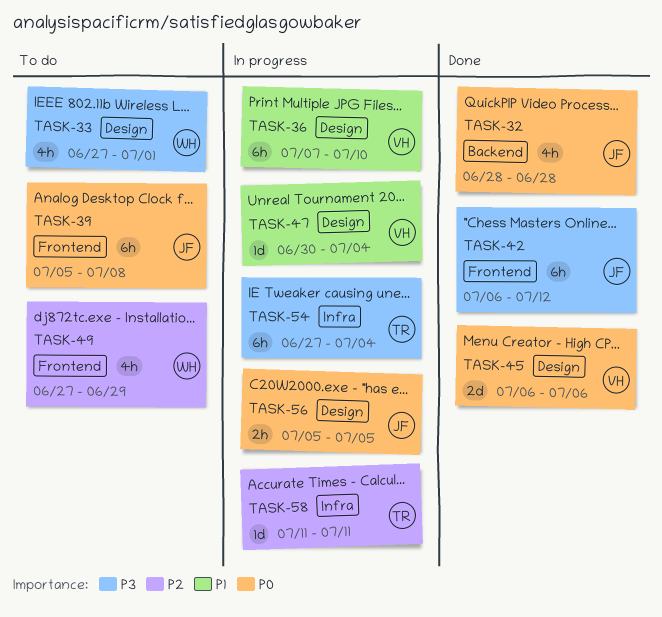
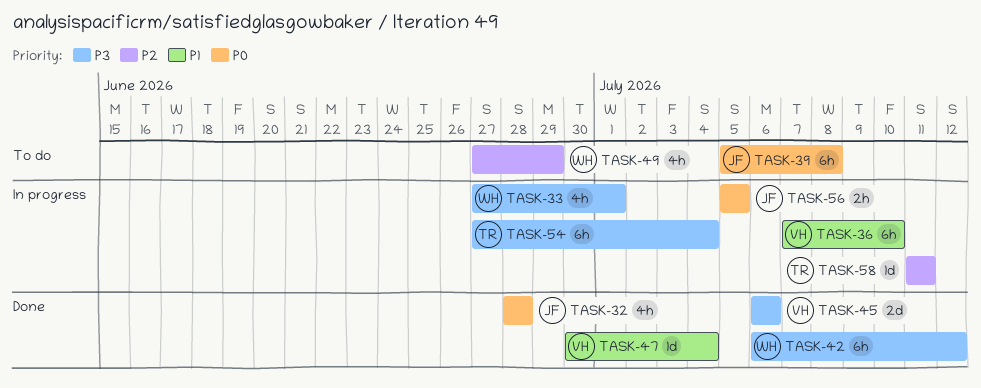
TASK-33, status: To do -> In progress
TASK-42, owner: JF -> WH
TASK-45, priority: P0 -> P3
TASK-47, status: In progress -> Done

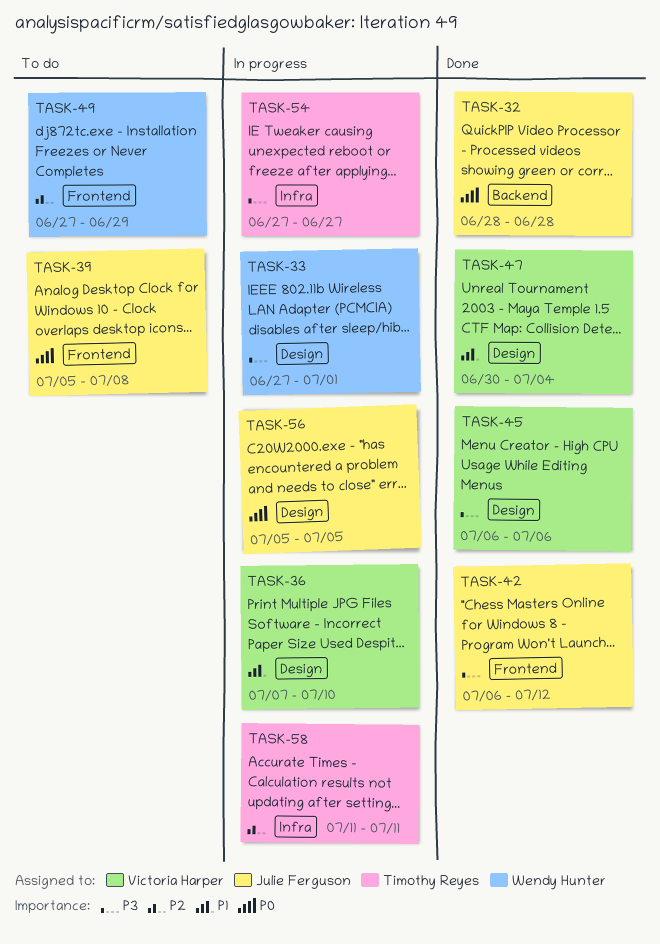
TASK-42, owner: Wendy Hunter -> Julie Ferguson
TASK-54, due: Jul 4 -> Jun 27

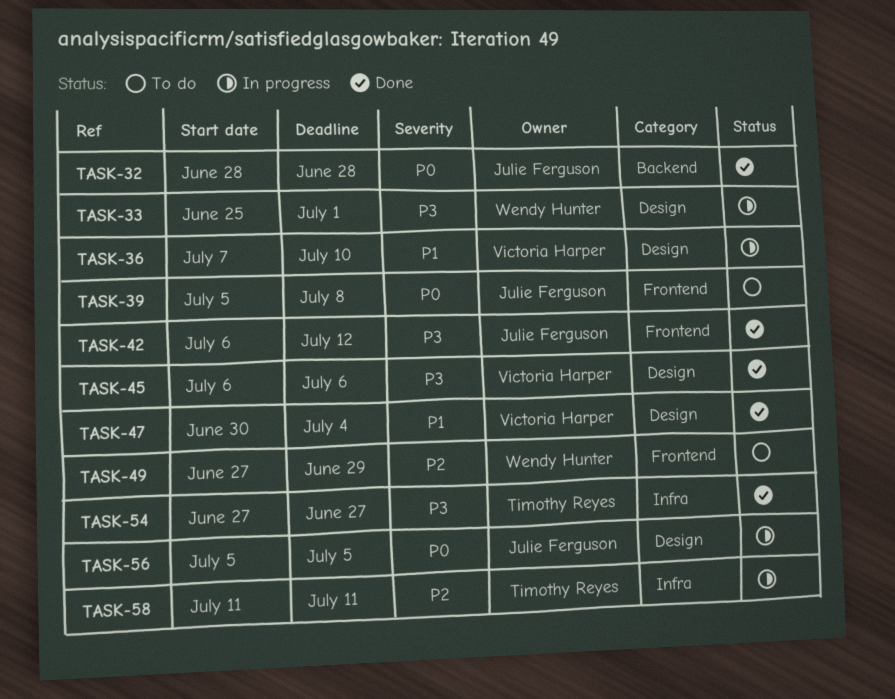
TASK-33, start: Jun 27 -> Jun 25
TASK-54, status: In progress -> Done

